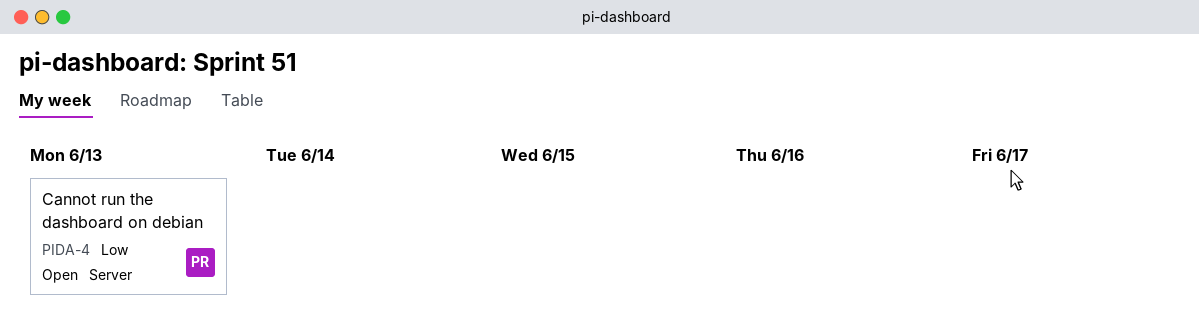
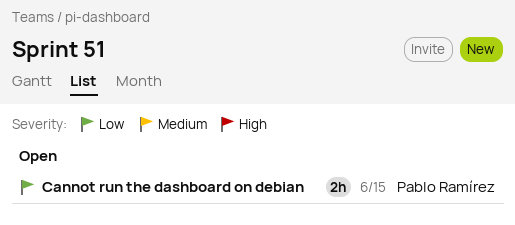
Cannot run the dashboard on debian, due: Jun 13 -> Jun 15

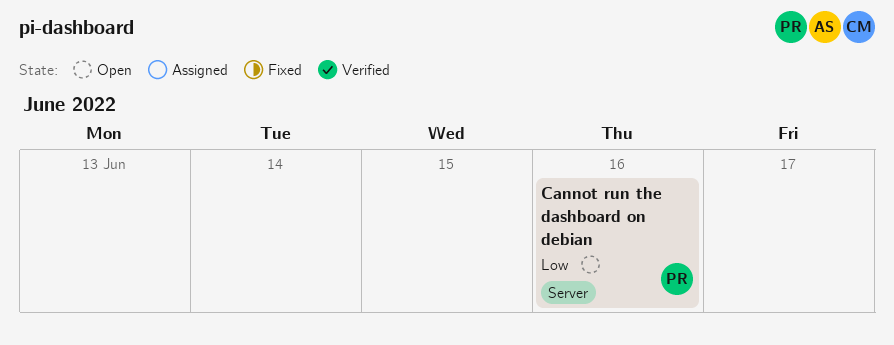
Cannot run the dashboard on debian, due: Jun 15 -> Jun 16

